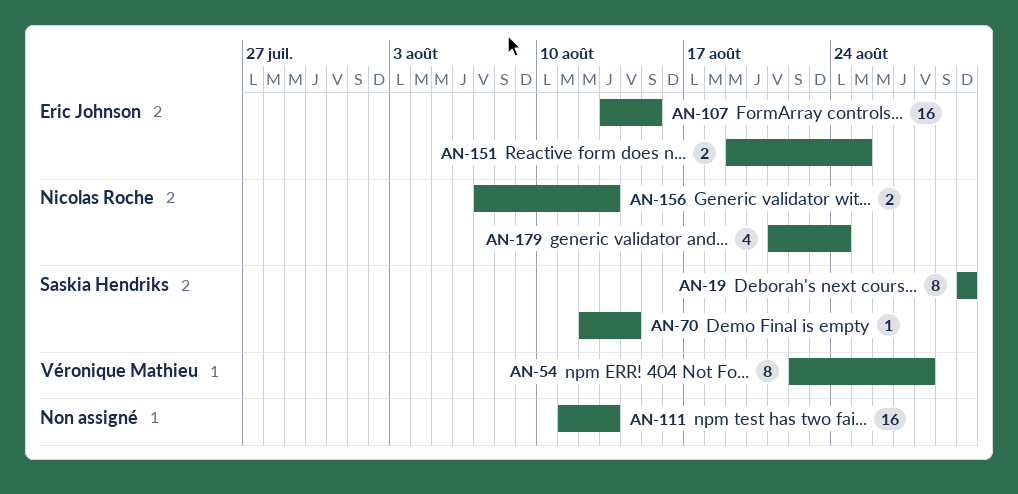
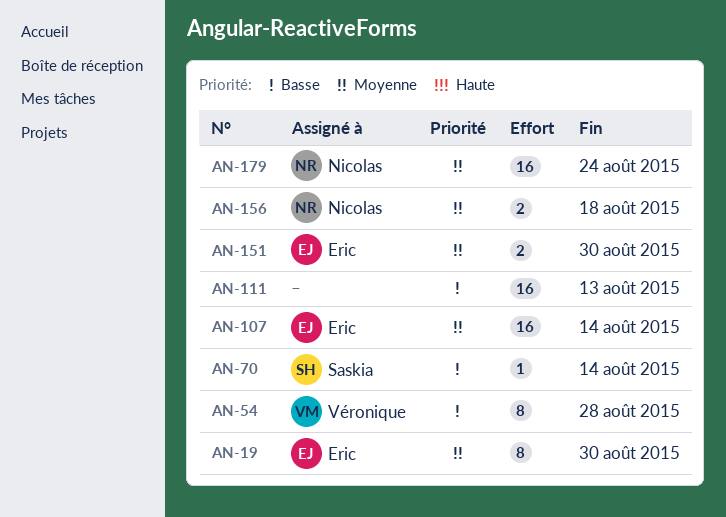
AN-19, owner: Saskia Hendriks -> Eric Johnson
AN-107, due: Aug 15 -> Aug 14
AN-151, due: Aug 25 -> Aug 30
AN-156, due: Aug 13 -> Aug 18
AN-179, estimate: 4 -> 16

